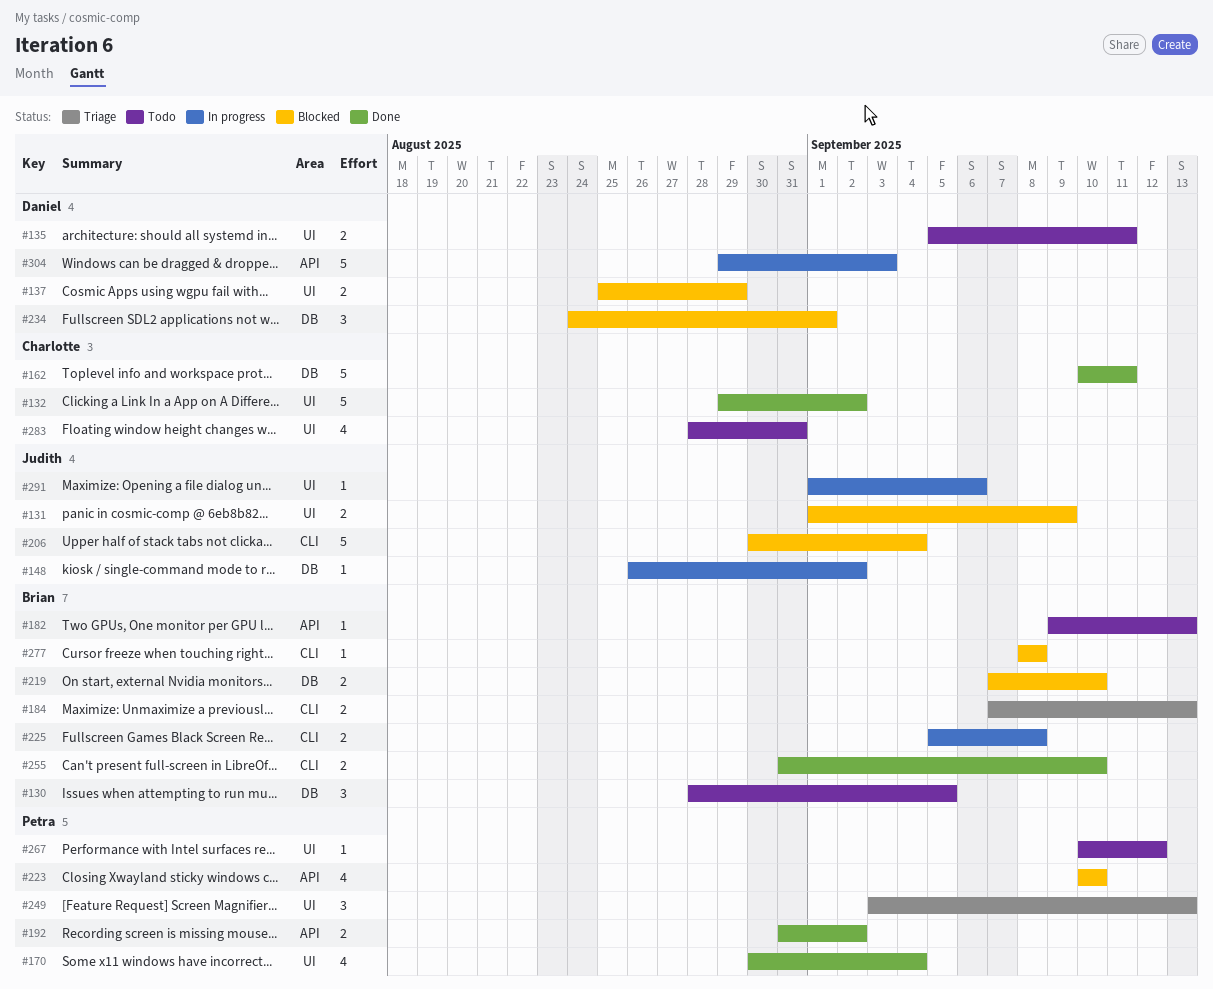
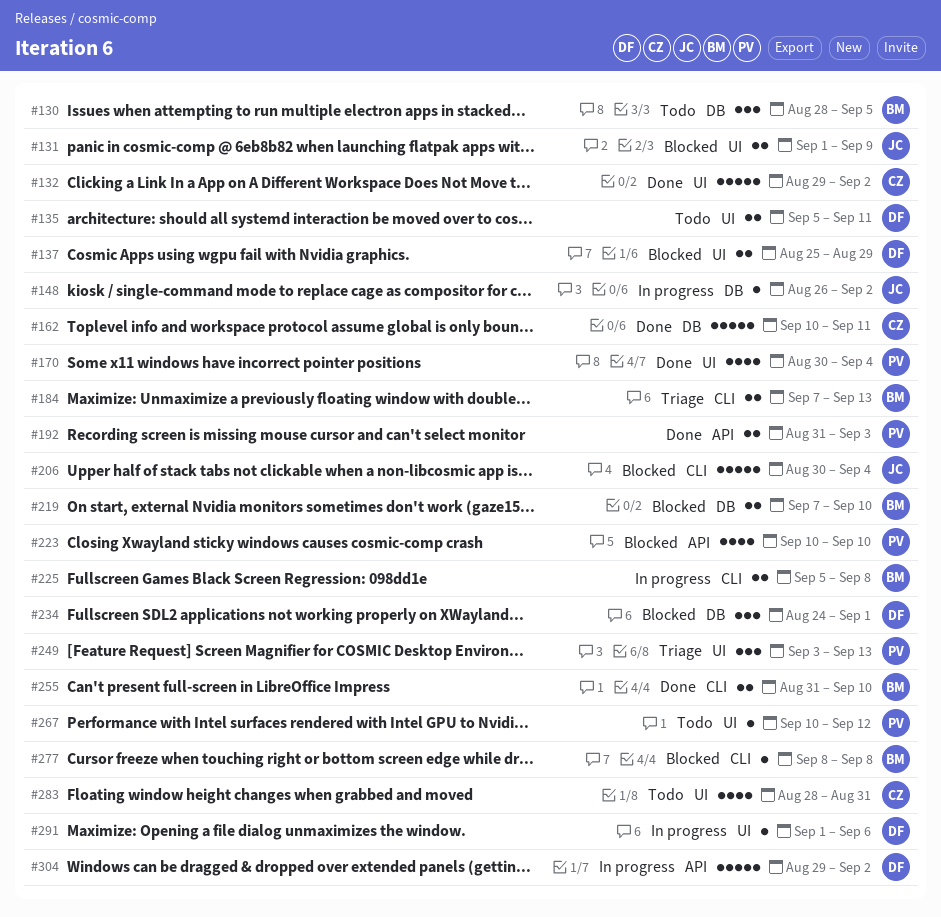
#182: present -> none
#192, due: Sep 2 -> Sep 3
#291, owner: Judith -> Daniel
#304, due: Sep 3 -> Sep 2

